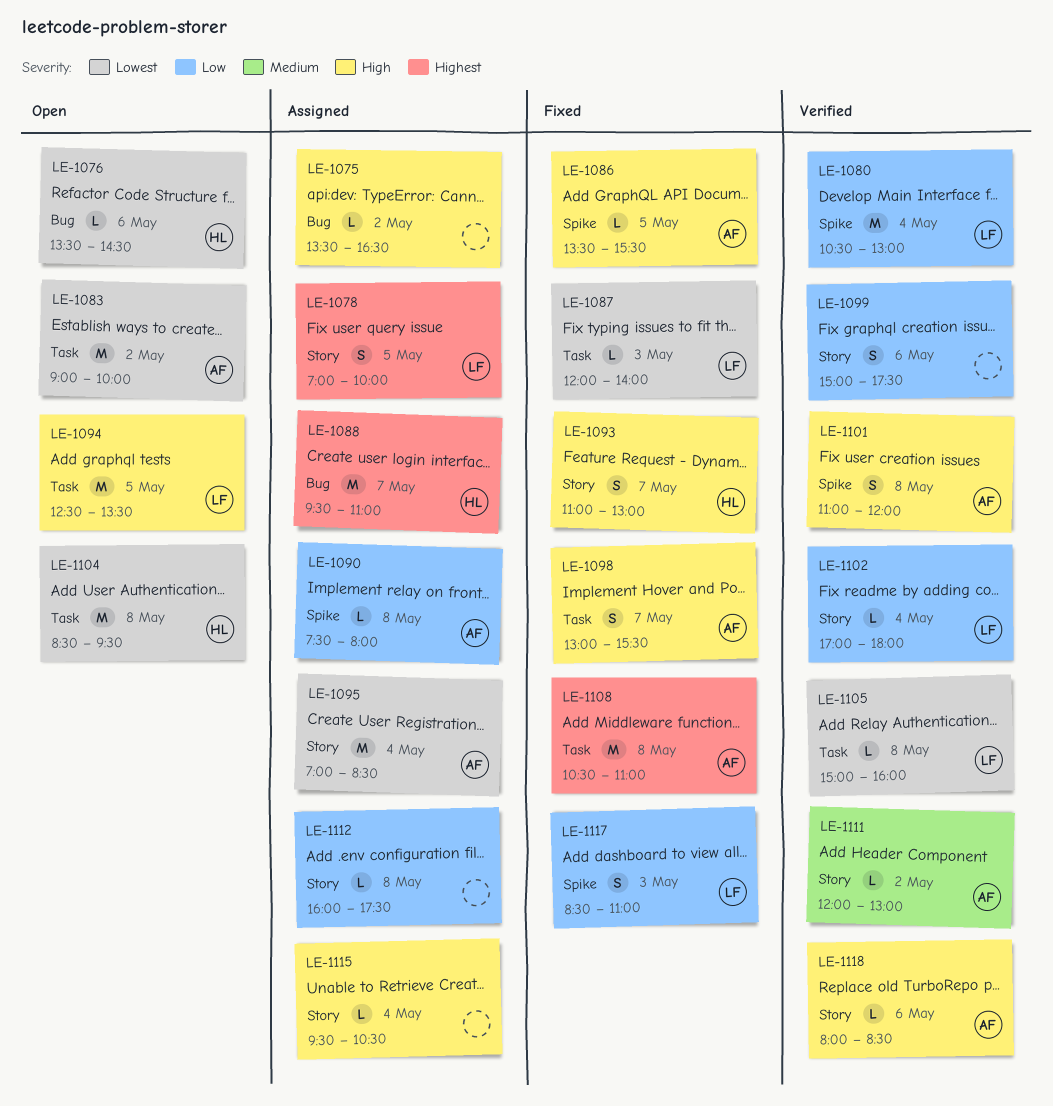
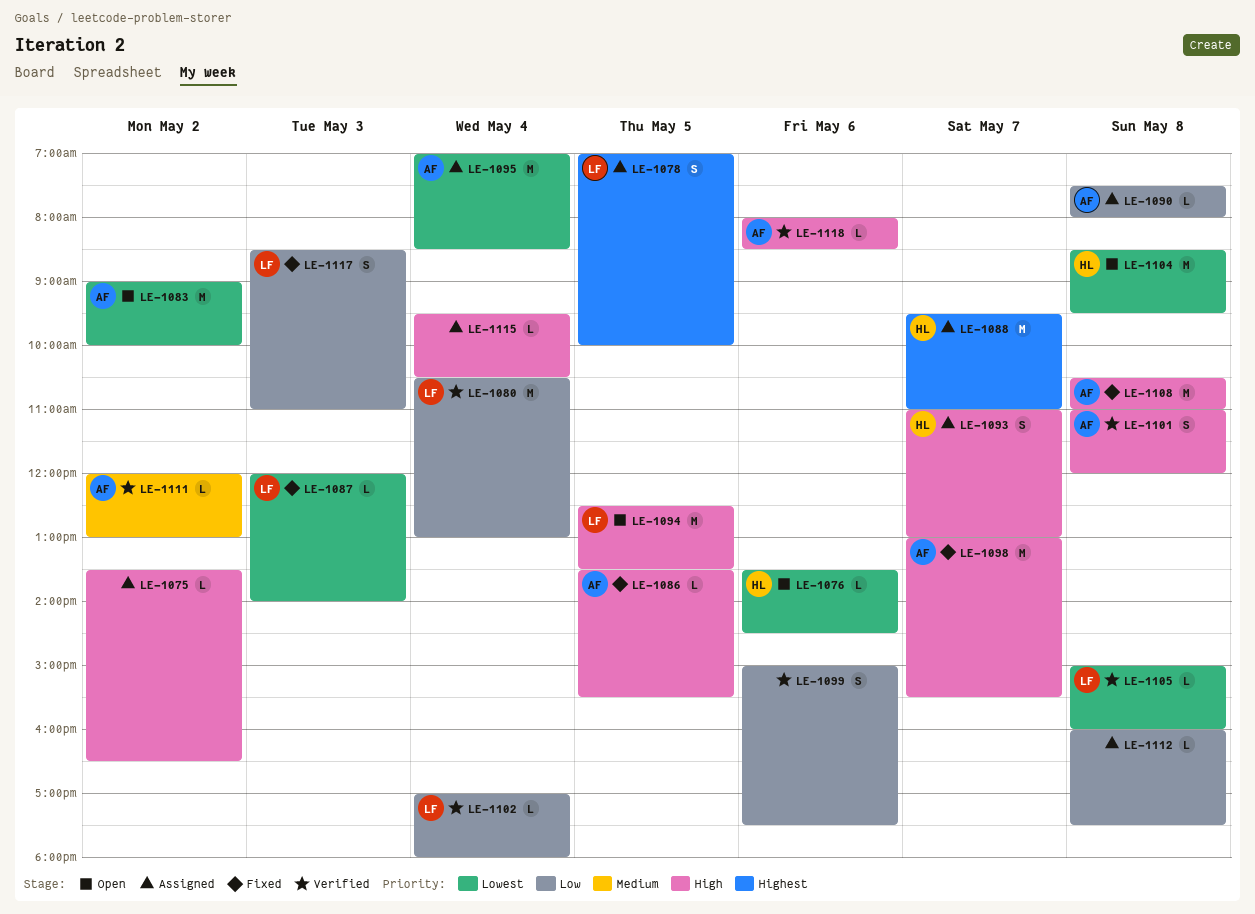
LE-1093, status: Fixed -> Assigned
LE-1098, estimate: S -> M
LE-1108, priority: Highest -> High

